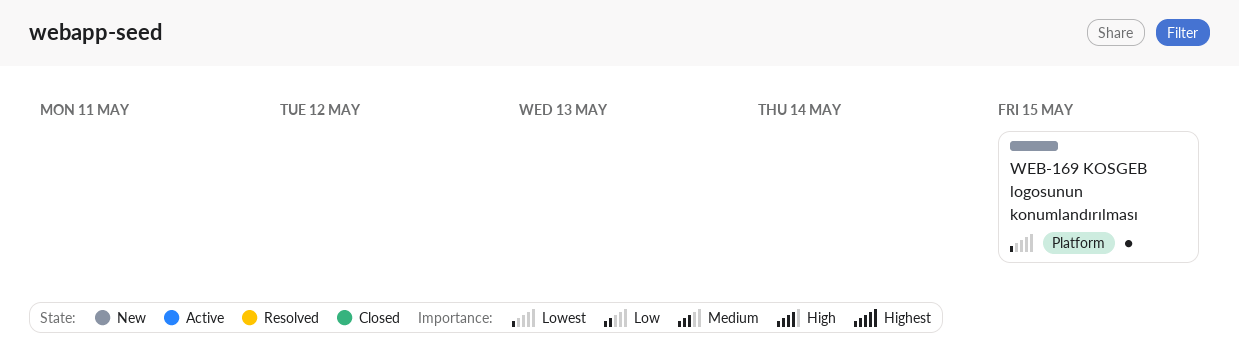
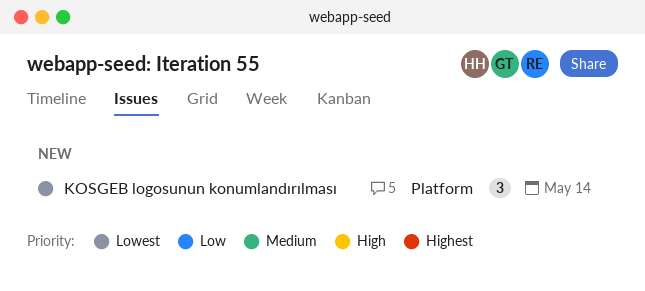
KOSGEB logosunun konumlandırılması, estimate: 1 -> 3
KOSGEB logosunun konumlandırılması, due: May 15 -> May 14

